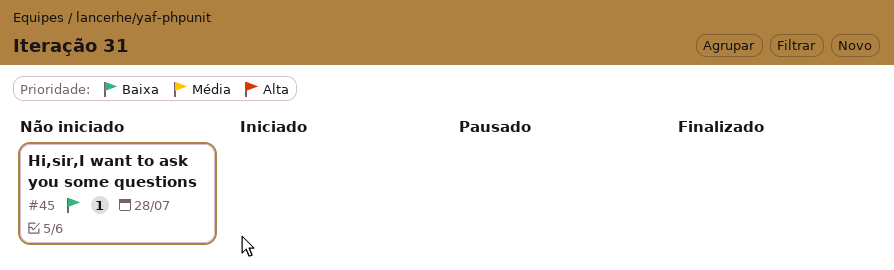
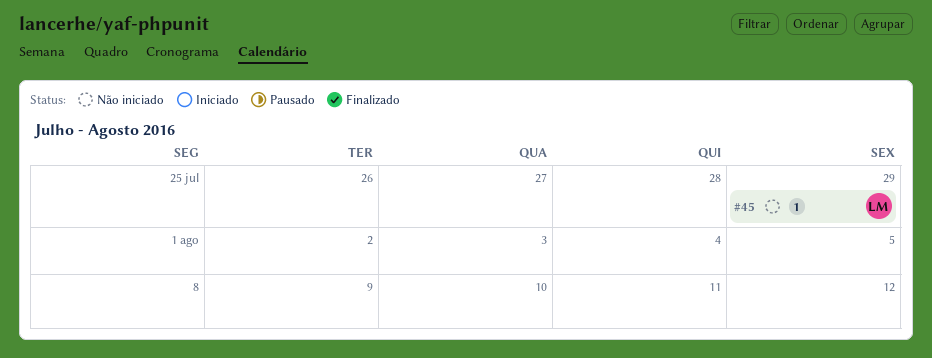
#45, due: Jul 28 -> Jul 29

